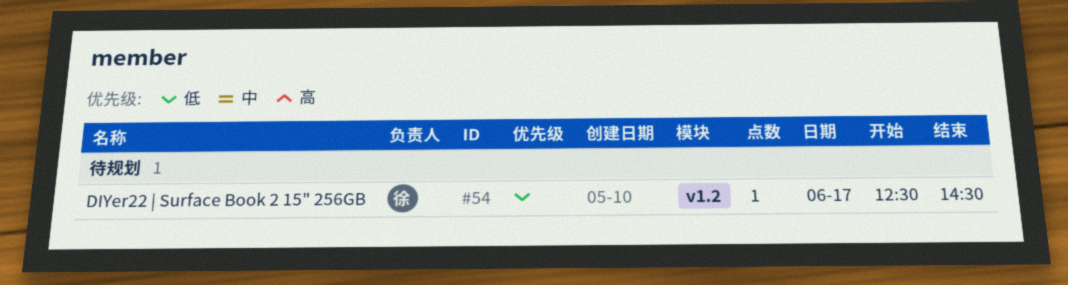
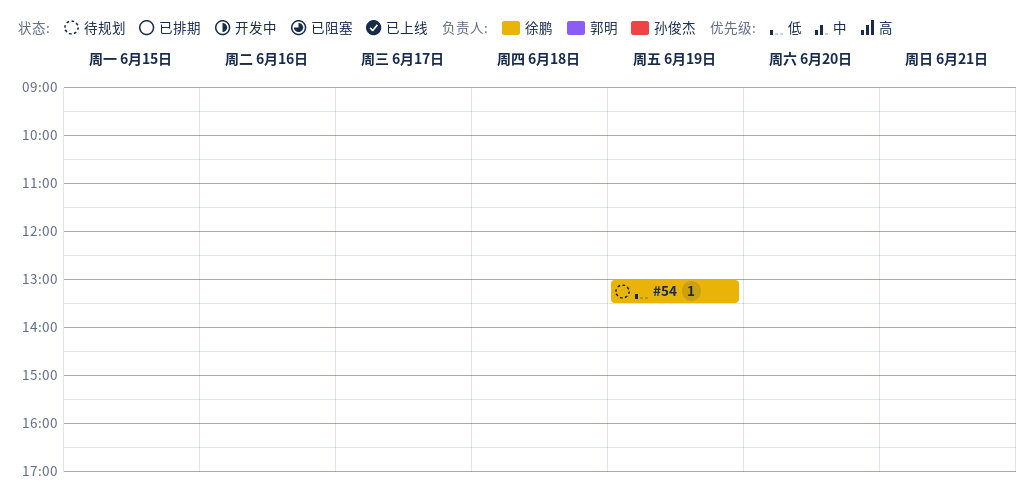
#54, day: Jun 17 -> Jun 19
#54, begins: 12:30 -> 13:00
#54, ends: 14:30 -> 13:30

